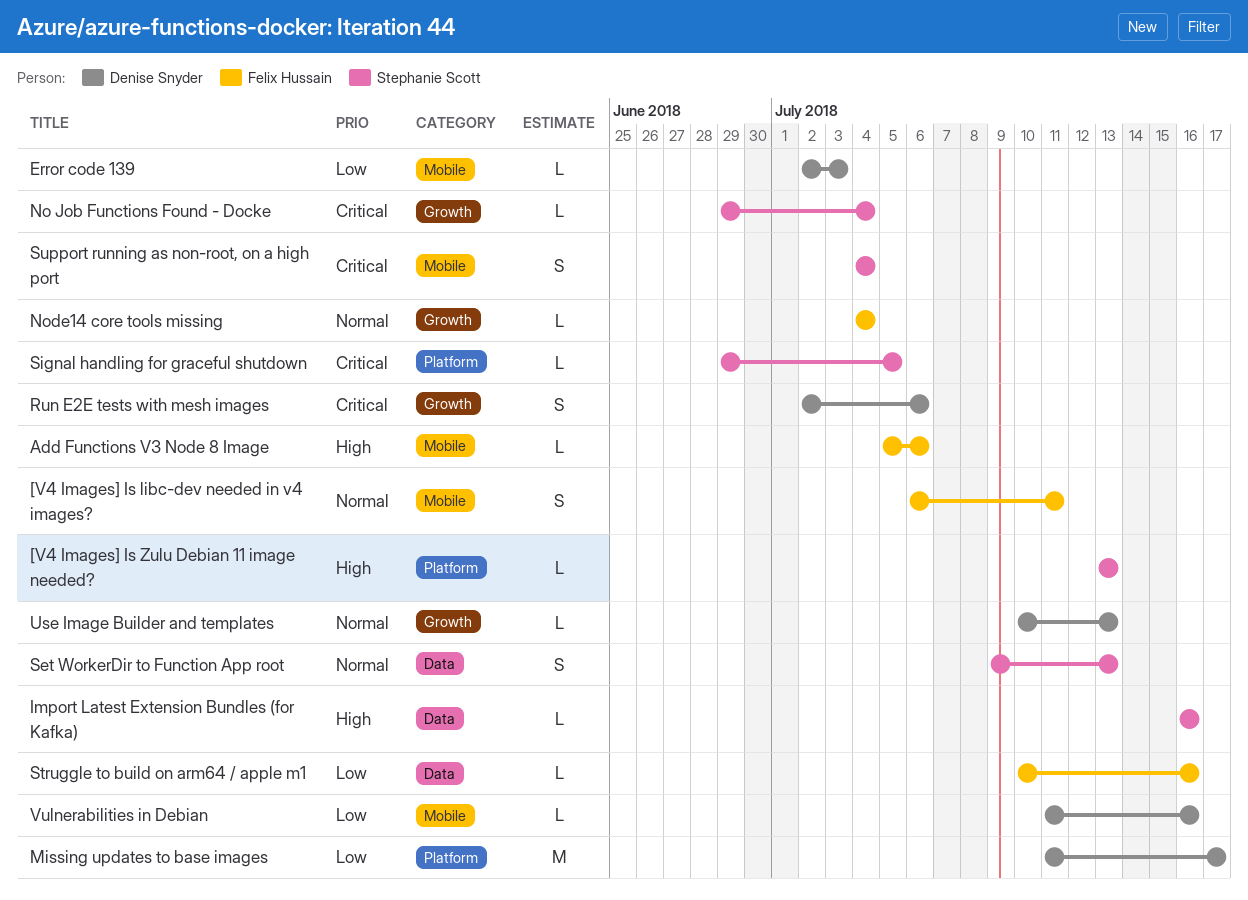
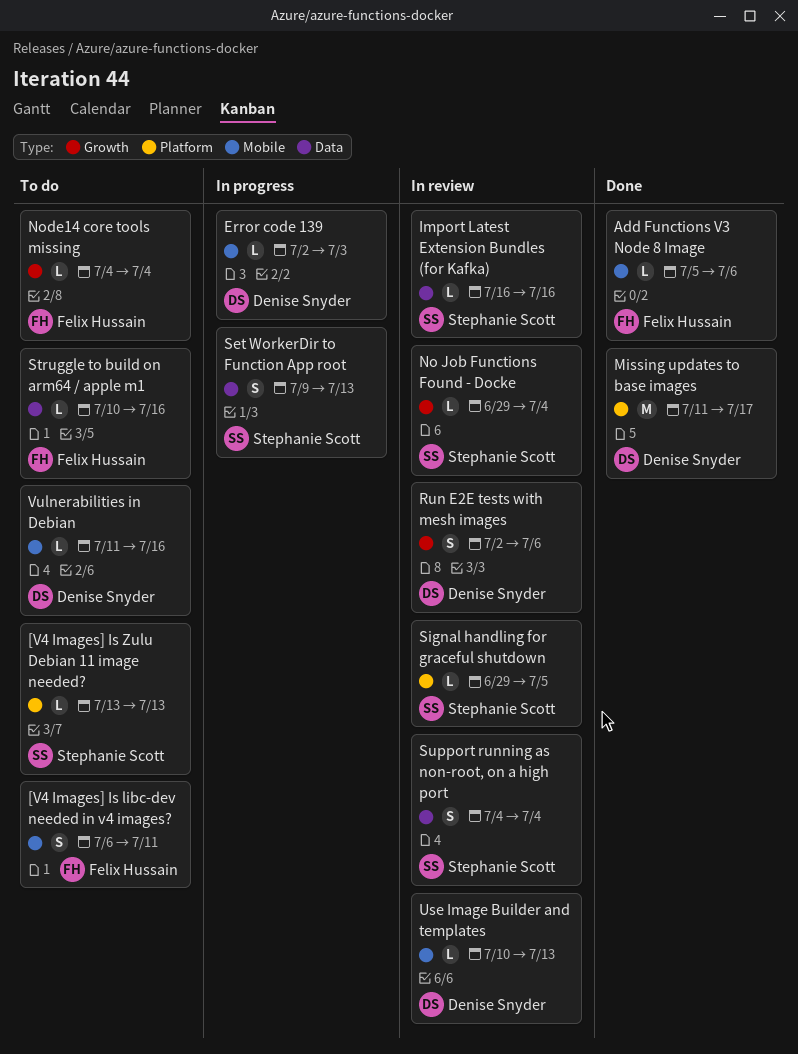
Support running as non-root, on a high port, label: Mobile -> Data
Use Image Builder and templates, label: Growth -> Mobile

